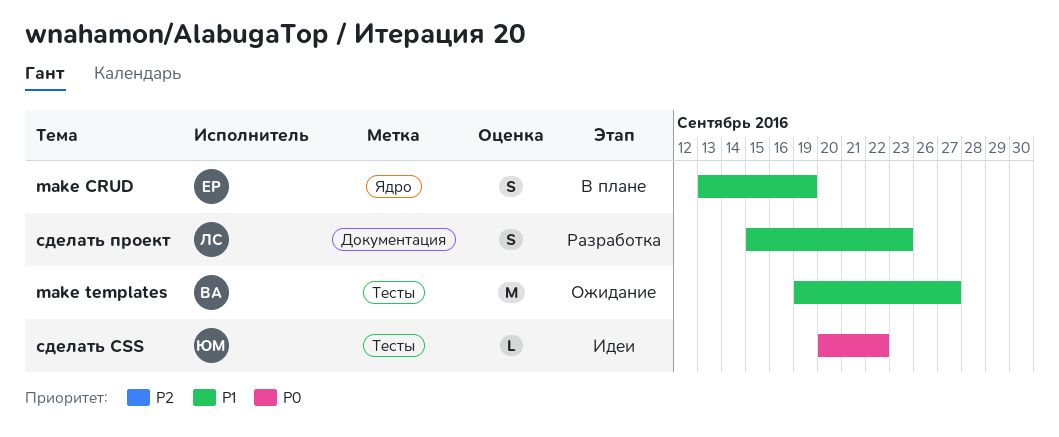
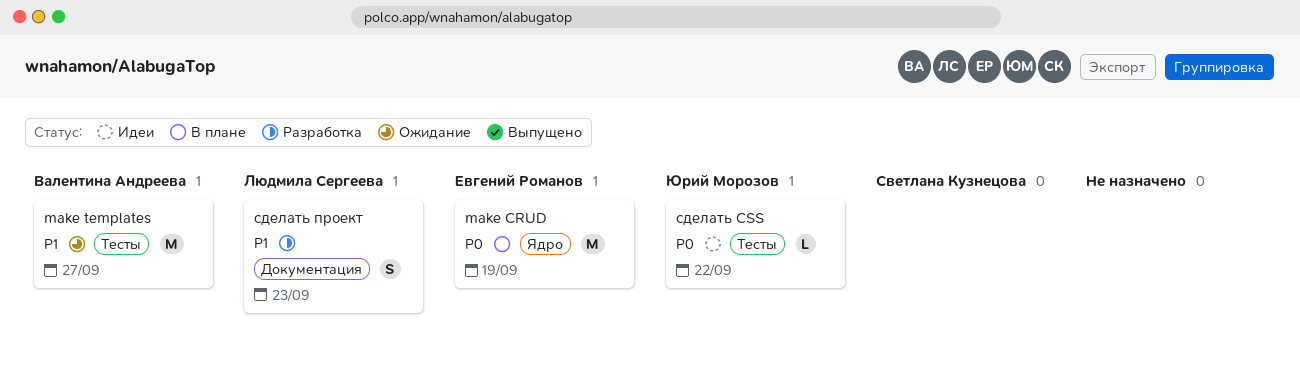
make CRUD, priority: P1 -> P0
make CRUD, estimate: S -> M

